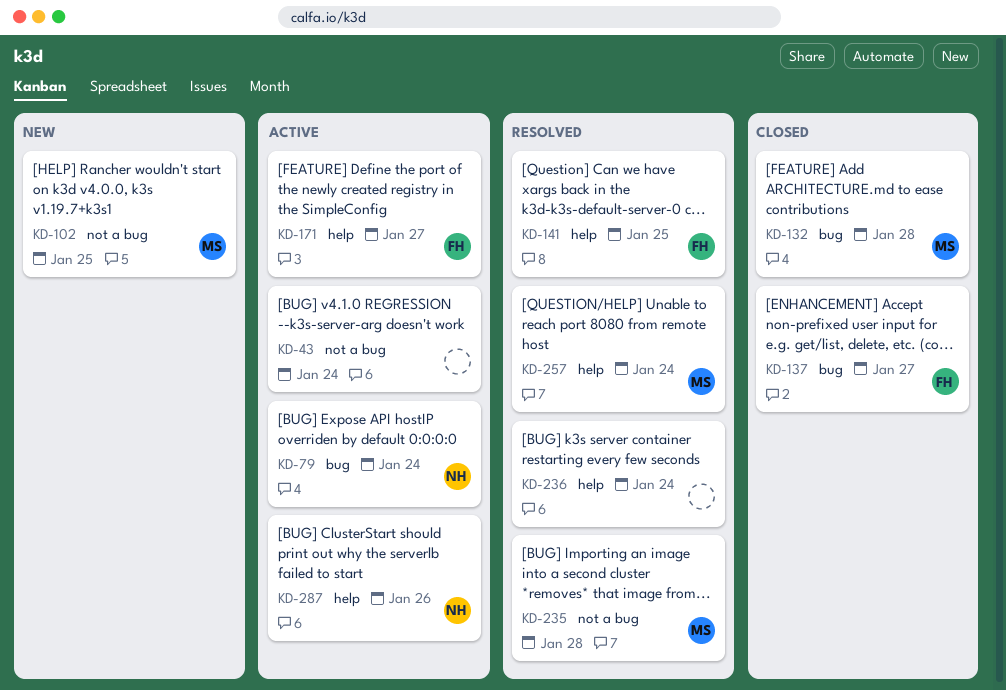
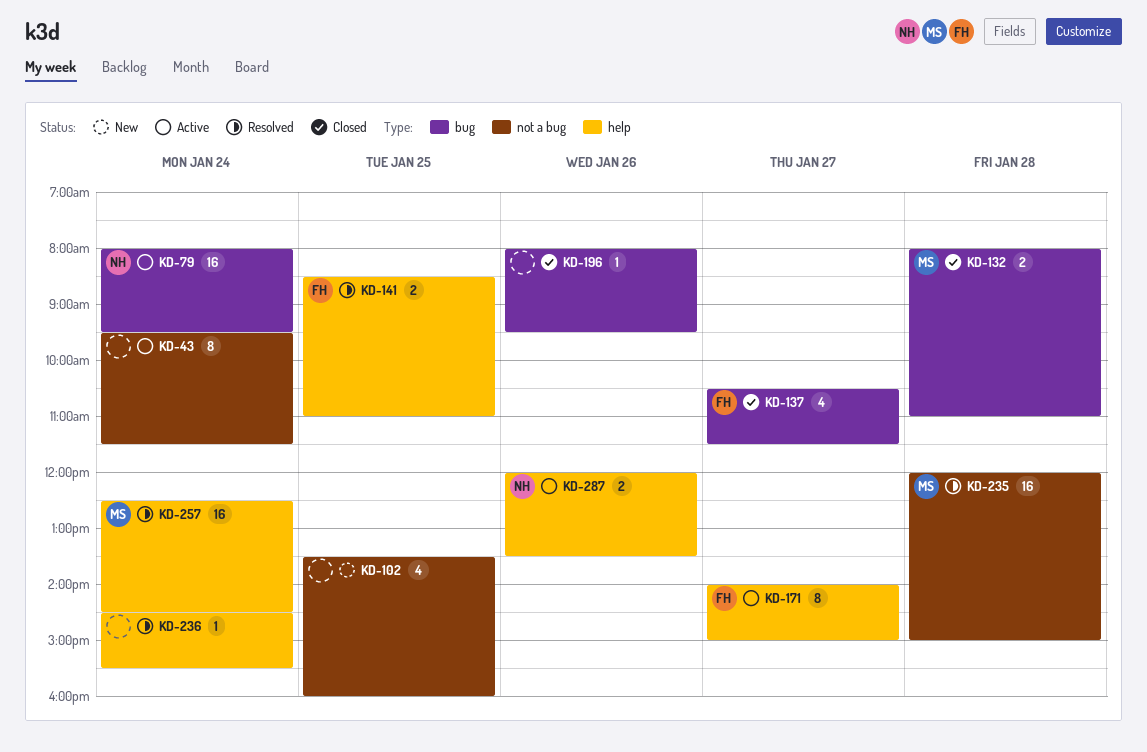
KD-102, owner: MS -> none
KD-196: none -> present

